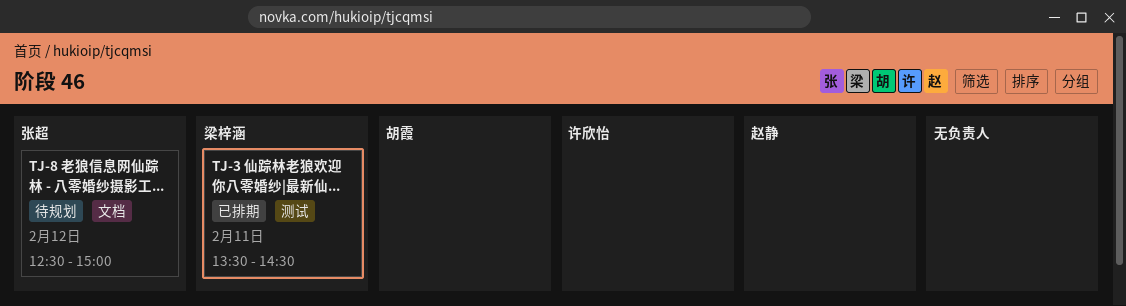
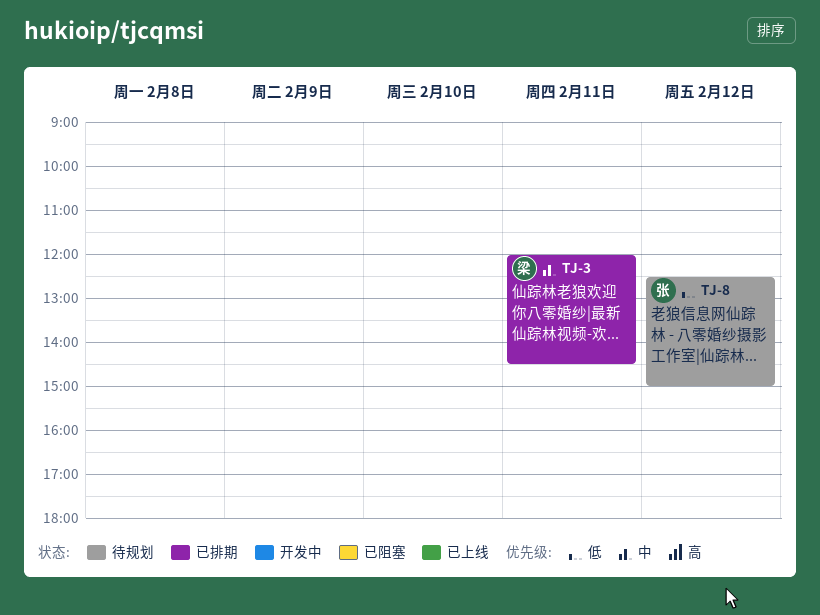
TJ-3, begins: 13:30 -> 12:00

